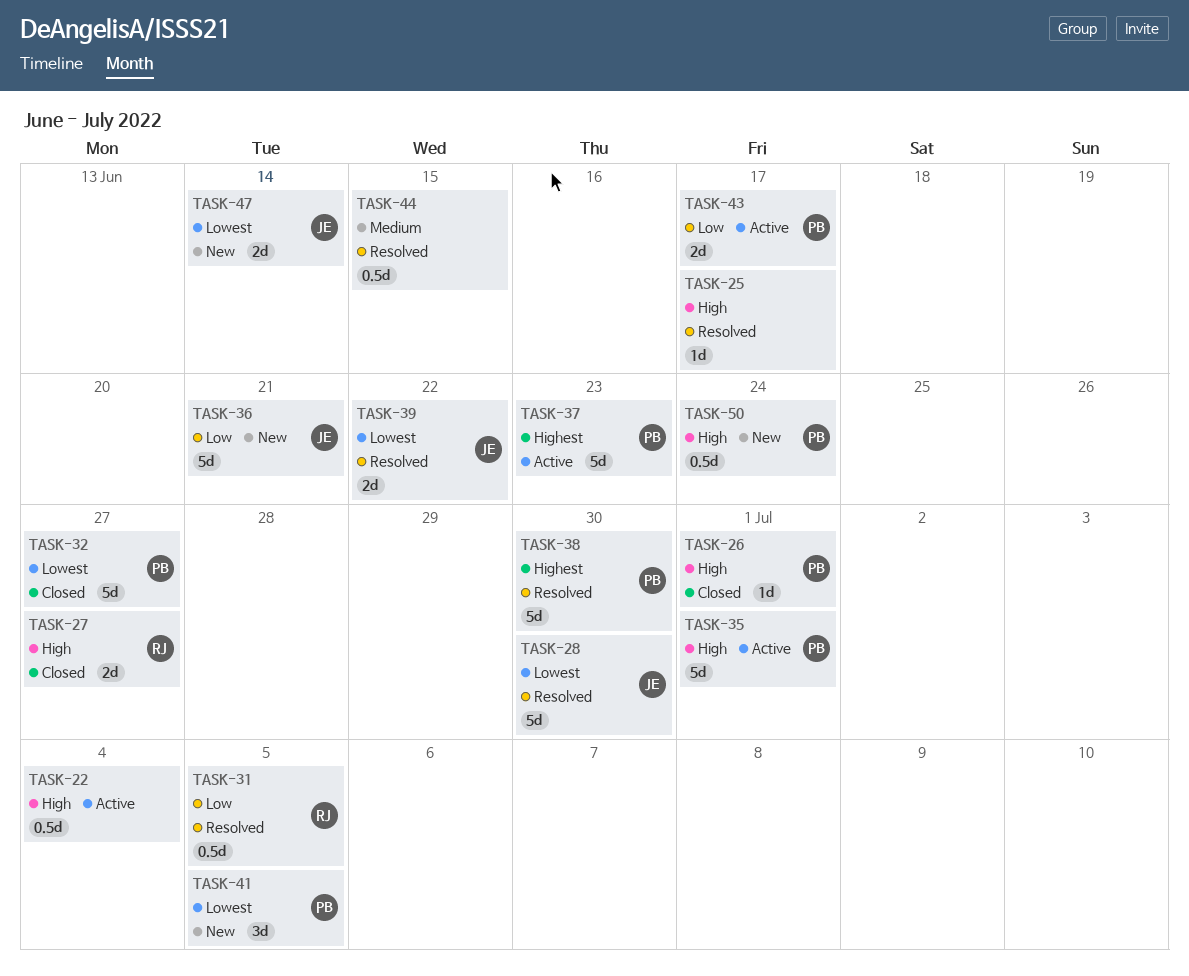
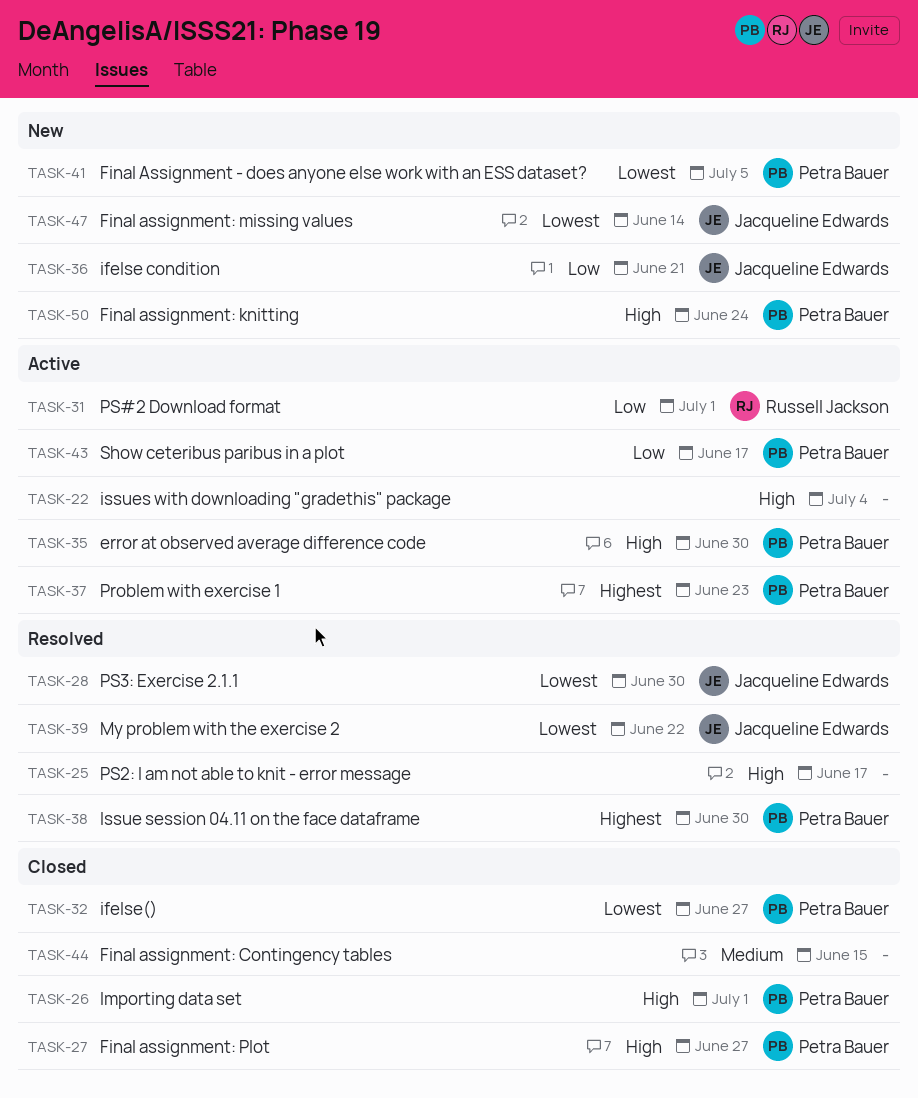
TASK-27, owner: Russell Jackson -> Petra Bauer
TASK-31, status: Resolved -> Active
TASK-31, due: Jul 5 -> Jul 1
TASK-35, due: Jul 1 -> Jun 30
TASK-44, status: Resolved -> Closed

